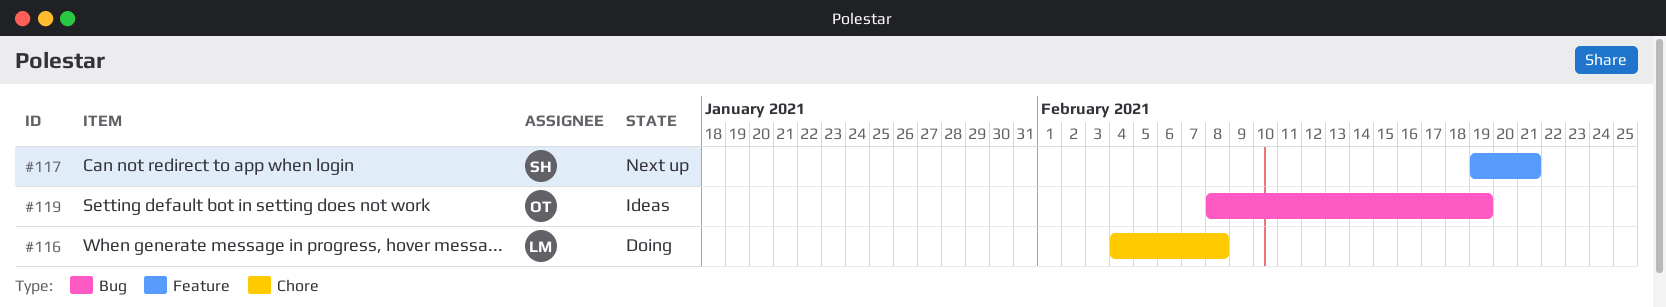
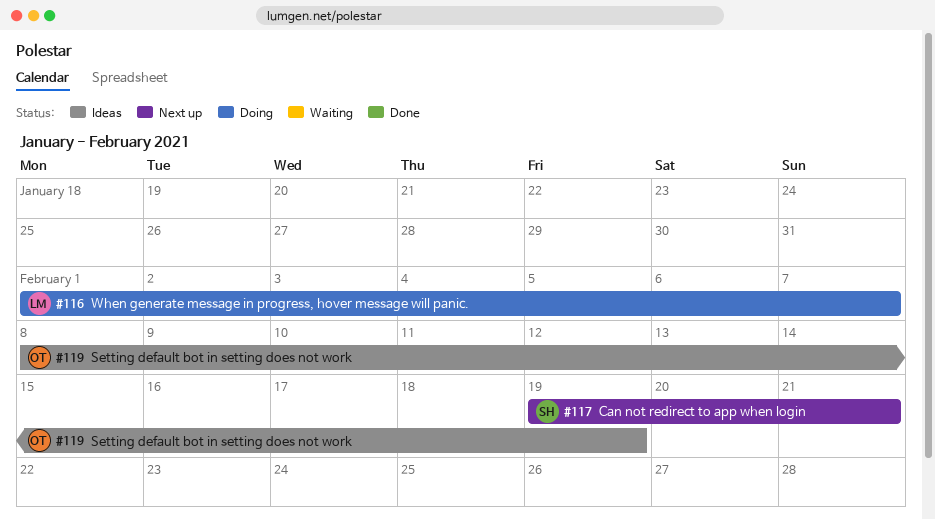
#116, start: Feb 4 -> Feb 1
#116, due: Feb 8 -> Feb 7

